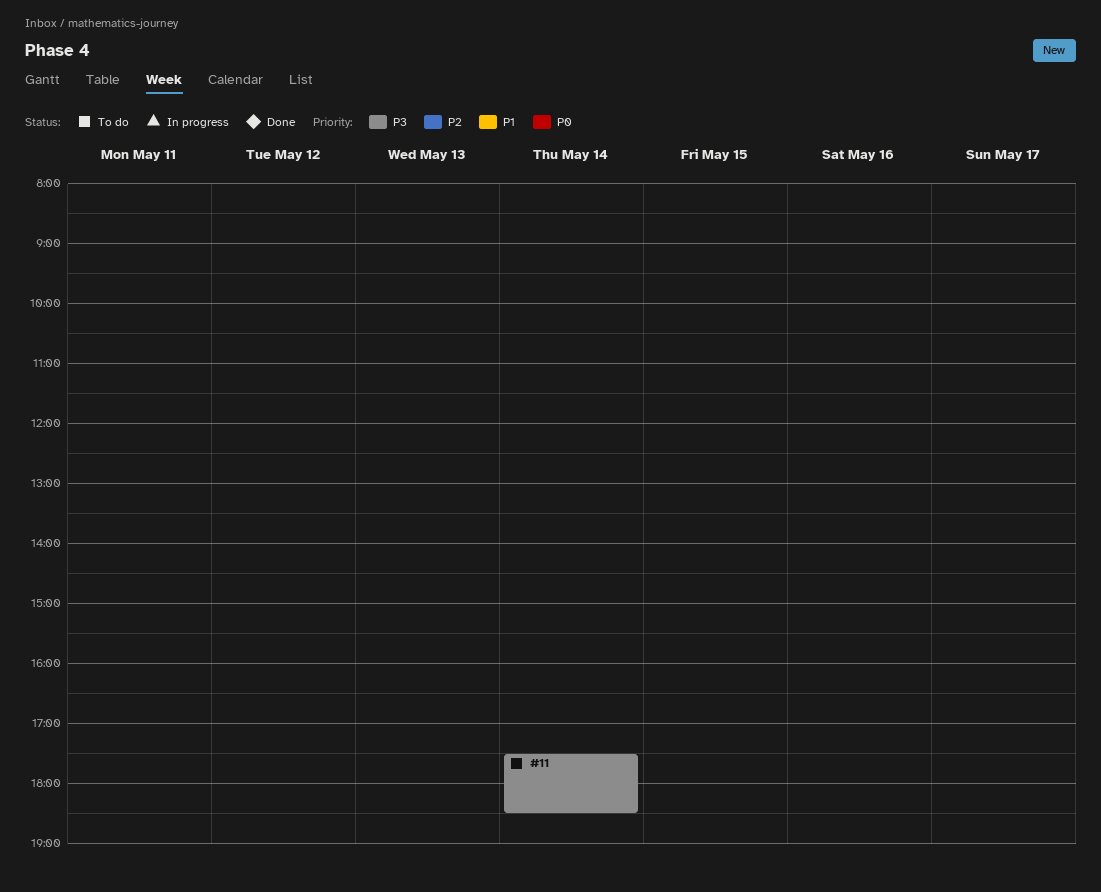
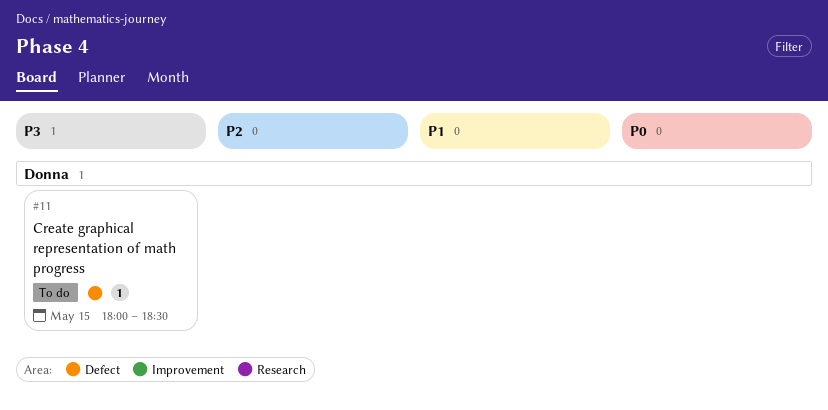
#11, day: May 14 -> May 15
#11, begins: 17:30 -> 18:00

